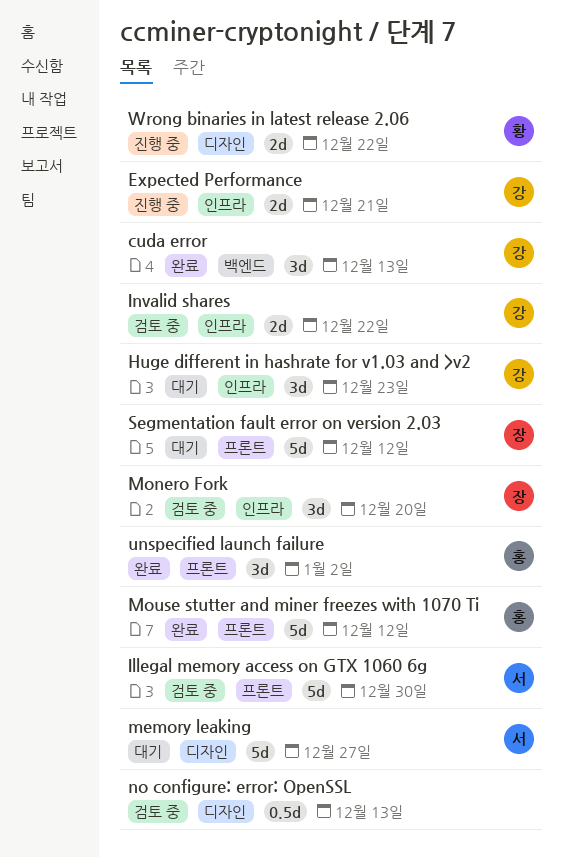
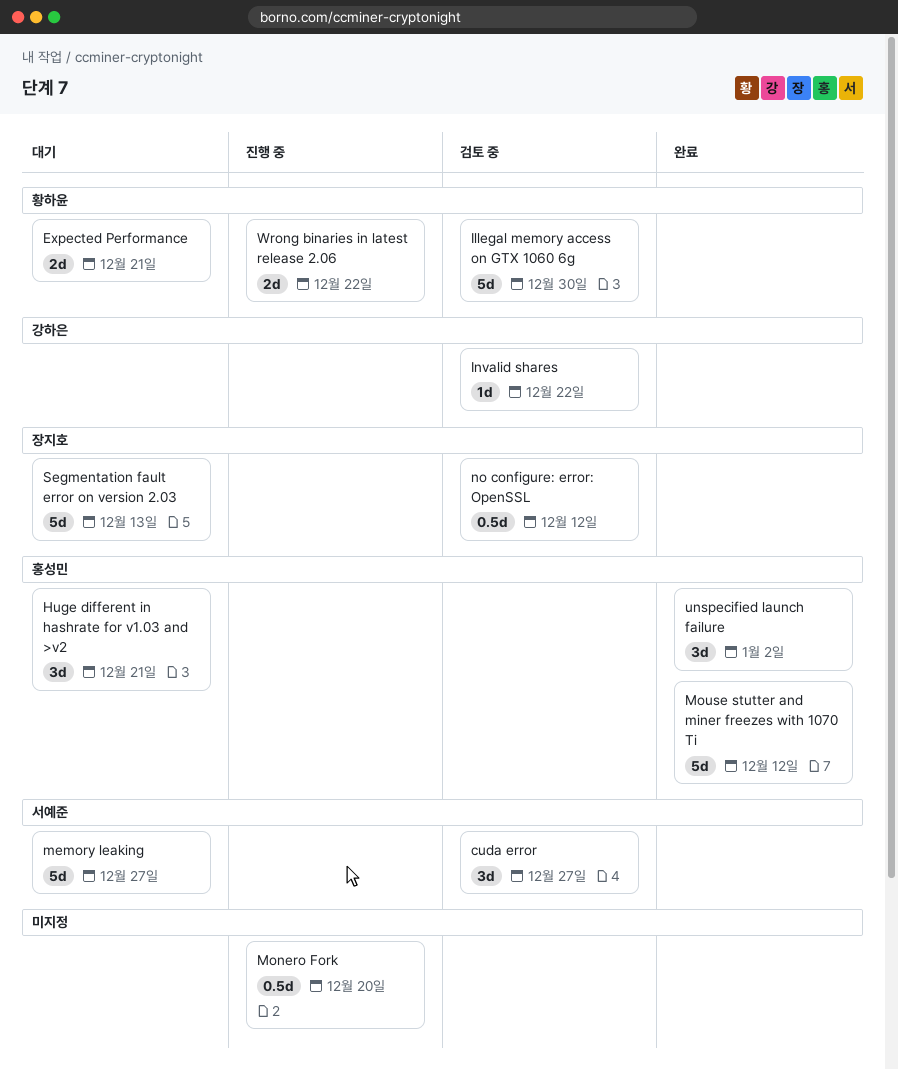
cuda error, status: 완료 -> 검토 중
cuda error, owner: 강하은 -> 서예준
cuda error, due: Dec 13 -> Dec 27
Expected Performance, status: 진행 중 -> 대기
Expected Performance, owner: 강하은 -> 황하윤
Huge different in hashrate for v1.03 and >v2, owner: 강하은 -> 홍성민
Huge different in hashrate for v1.03 and >v2, due: Dec 23 -> Dec 21
Illegal memory access on GTX 1060 6g, owner: 서예준 -> 황하윤
Invalid shares, estimate: 2d -> 1d
Monero Fork, status: 검토 중 -> 진행 중
Monero Fork, owner: 장지호 -> none
Monero Fork, estimate: 3d -> 0.5d
no configure: error: OpenSSL, owner: none -> 장지호
no configure: error: OpenSSL, due: Dec 13 -> Dec 12
Segmentation fault error on version 2.03, due: Dec 12 -> Dec 13

